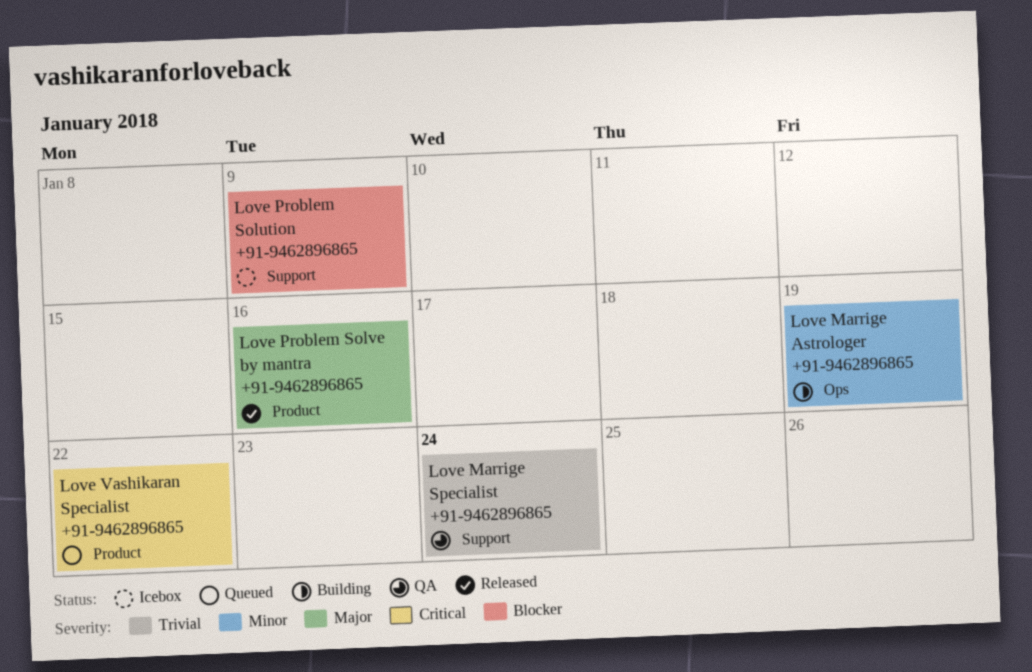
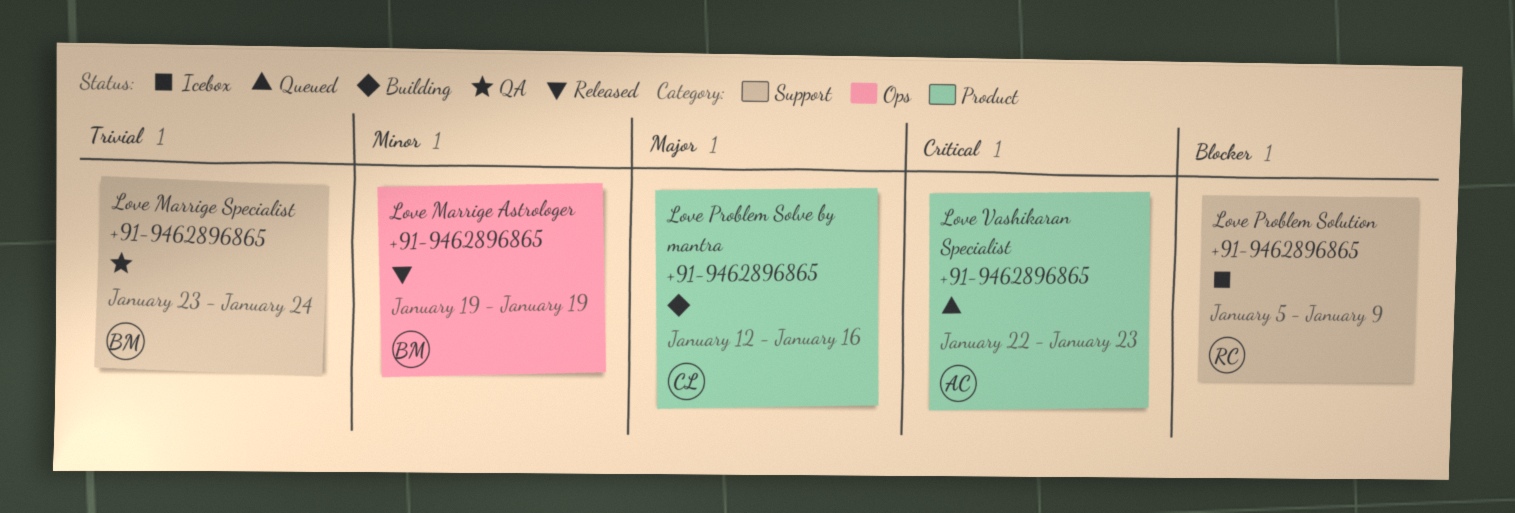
Love Marrige Astrologer +91-9462896865, status: Building -> Released
Love Problem Solve by mantra +91-9462896865, status: Released -> Building
Love Vashikaran Specialist +91-9462896865, due: Jan 22 -> Jan 23

